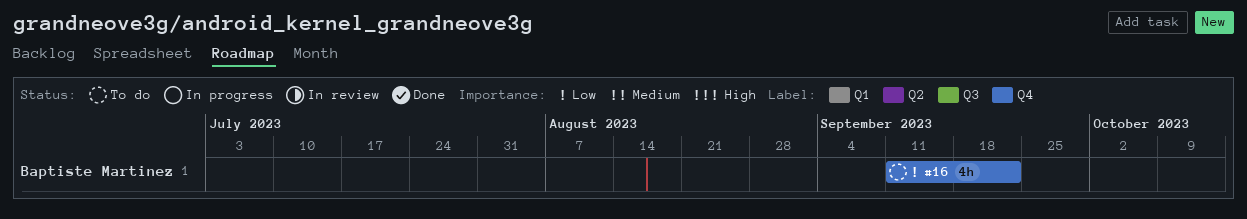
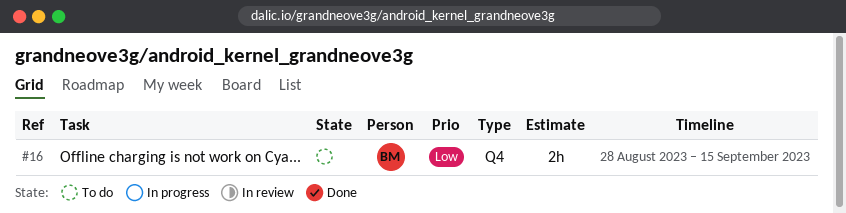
#16, estimate: 4h -> 2h
#16, start: Sep 11 -> Aug 28
#16, due: Sep 22 -> Sep 15

